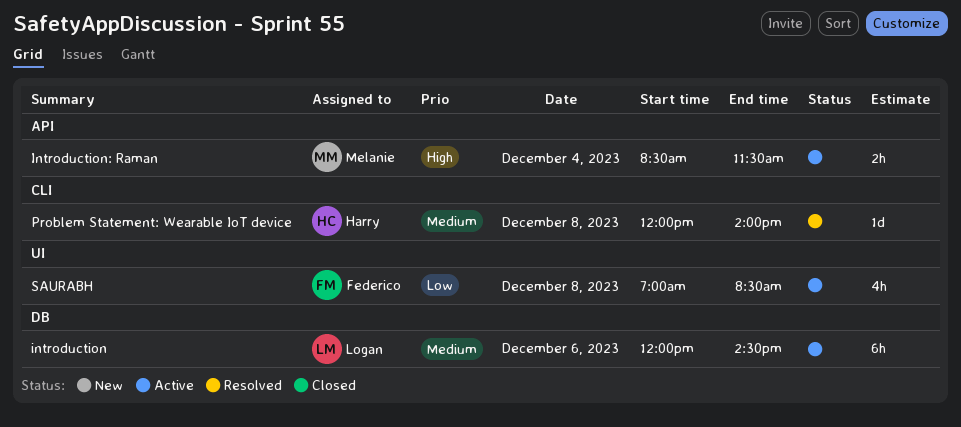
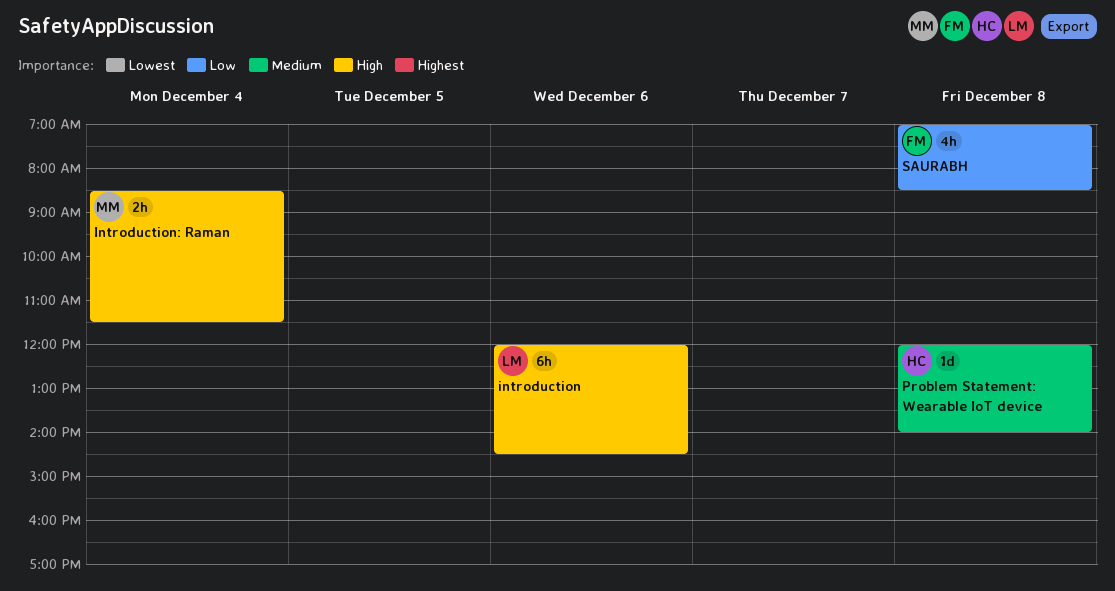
introduction, priority: Medium -> High

